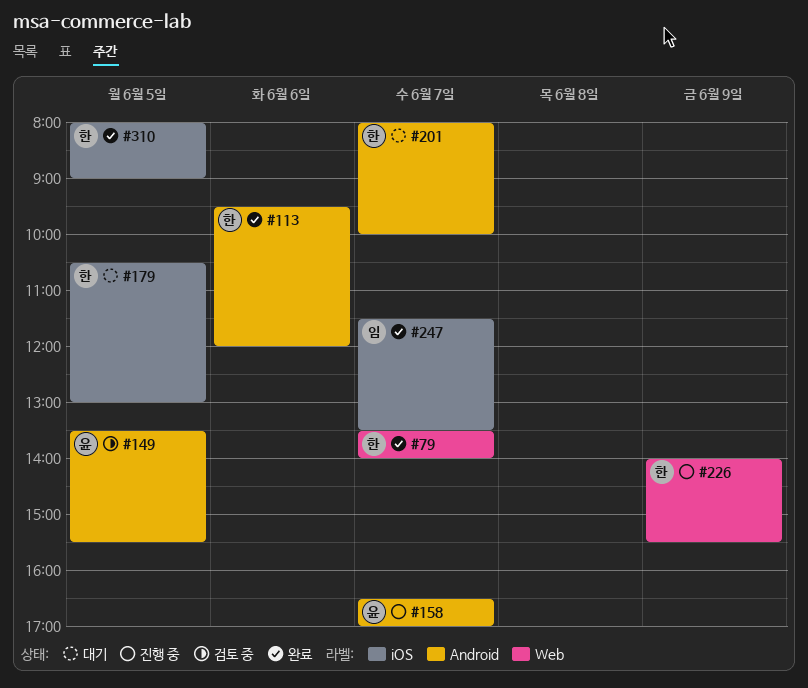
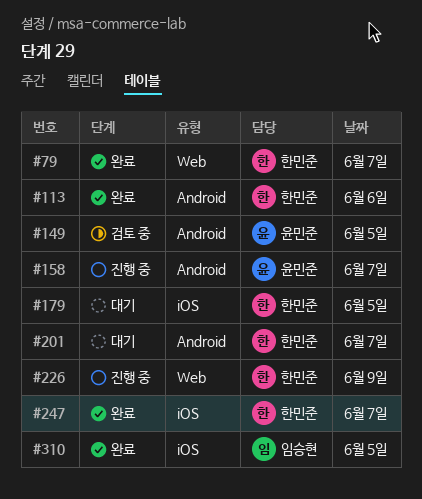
#247, owner: 임승현 -> 한민준
#310, owner: 한민준 -> 임승현

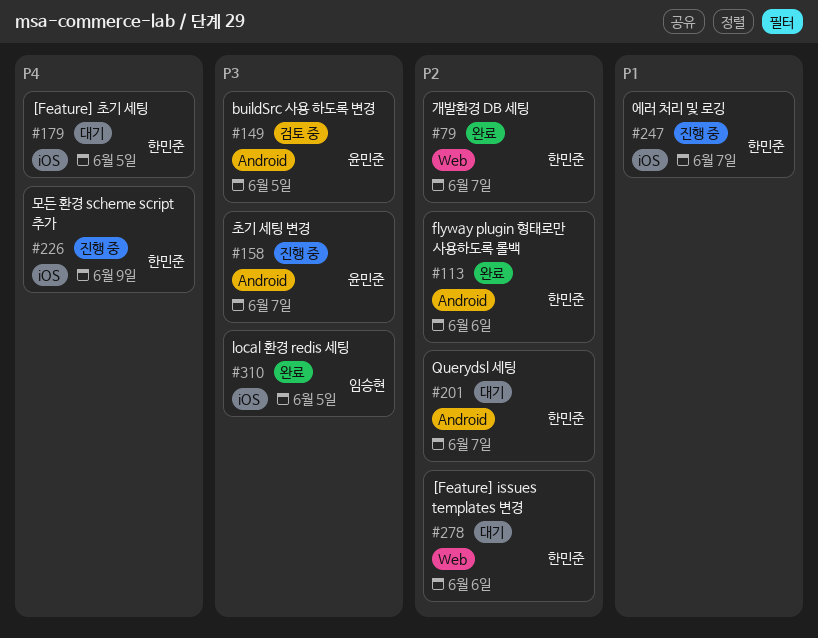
#226, label: Web -> iOS
#247, status: 완료 -> 진행 중
#278: none -> present

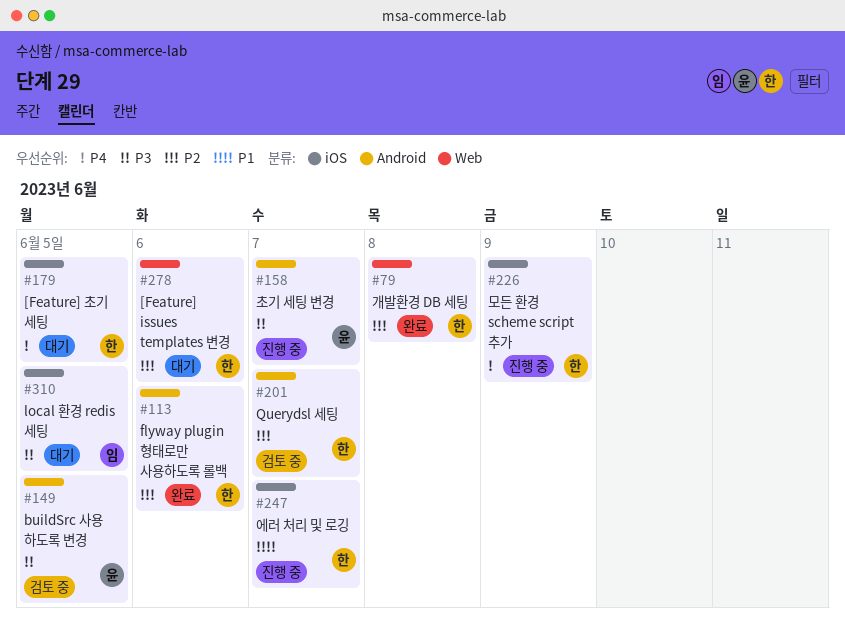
#79, day: Jun 7 -> Jun 8
#201, status: 대기 -> 검토 중
#310, status: 완료 -> 대기

